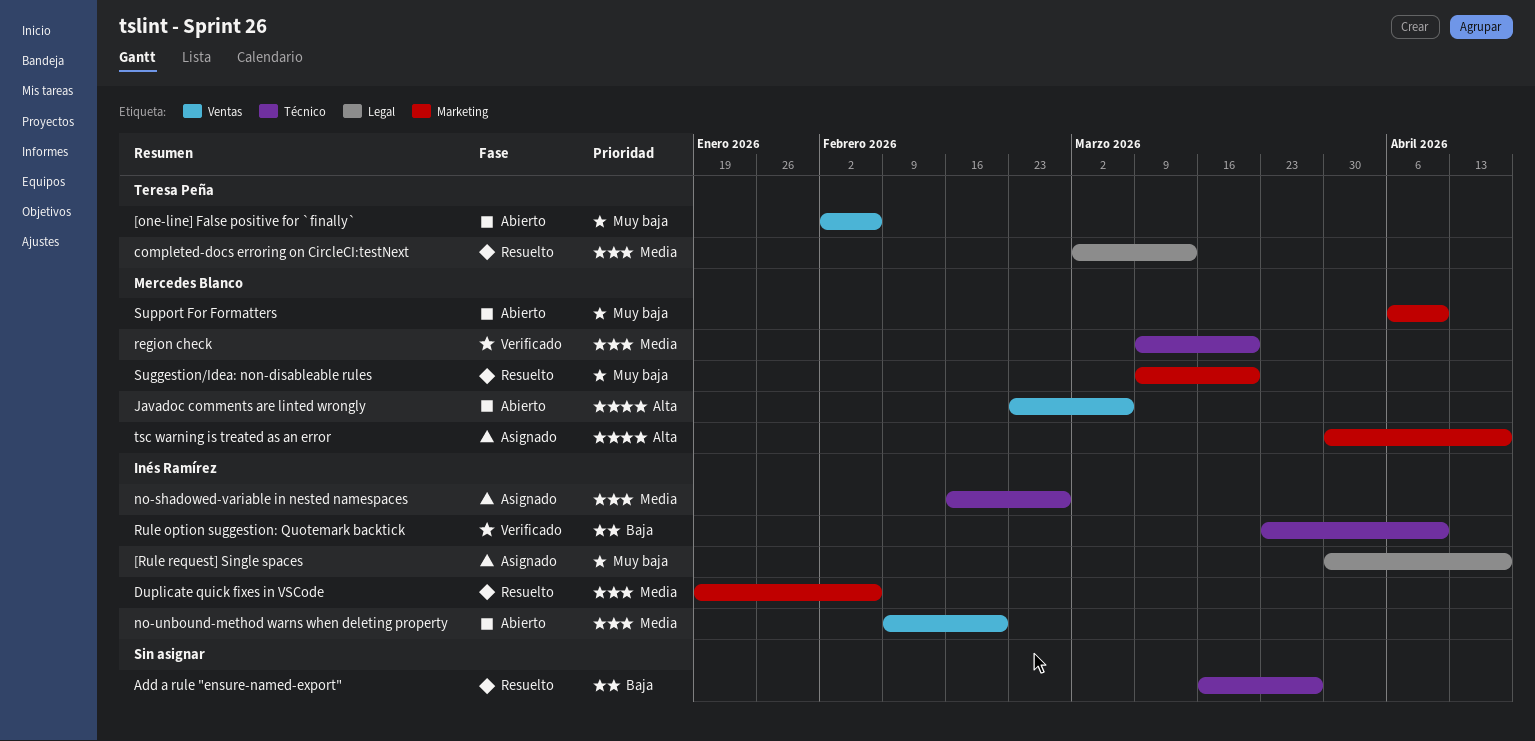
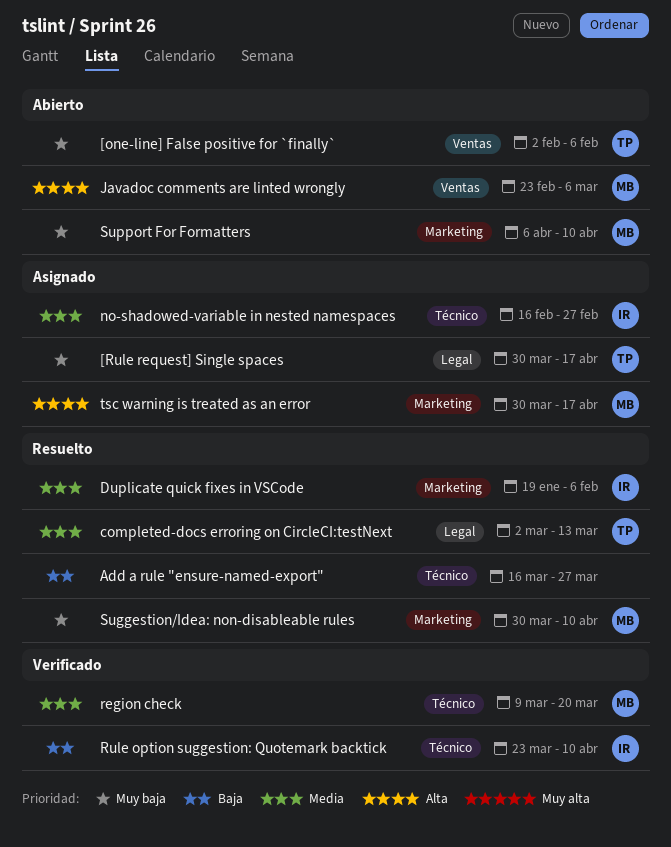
[Rule request] Single spaces, owner: Inés Ramírez -> Teresa Peña
no-unbound-method warns when deleting property: present -> none
Suggestion/Idea: non-disableable rules, start: Mar 9 -> Mar 30
Suggestion/Idea: non-disableable rules, due: Mar 20 -> Apr 10

